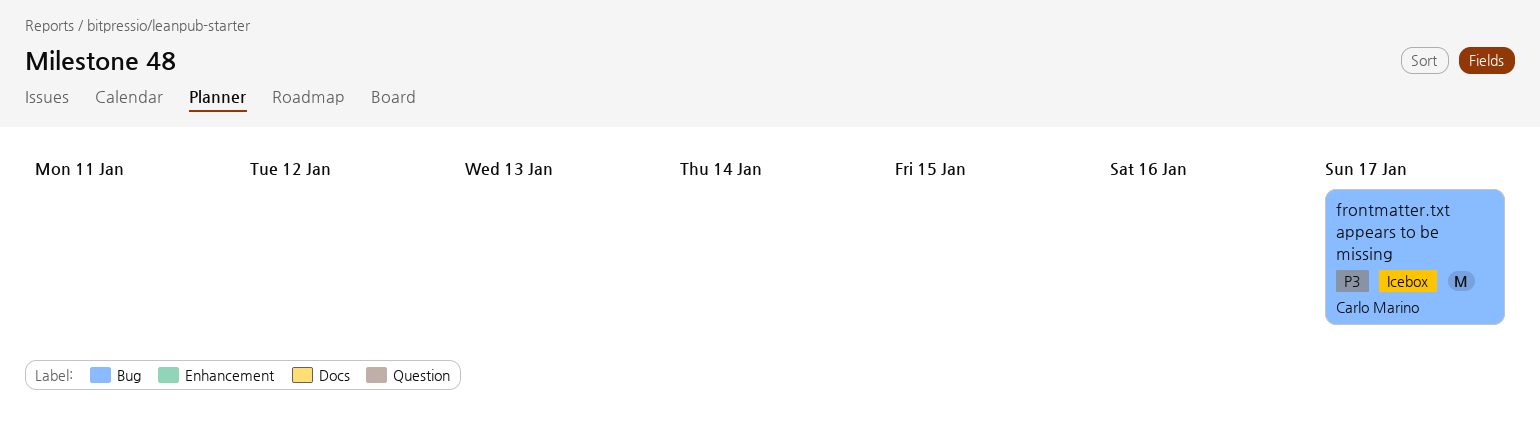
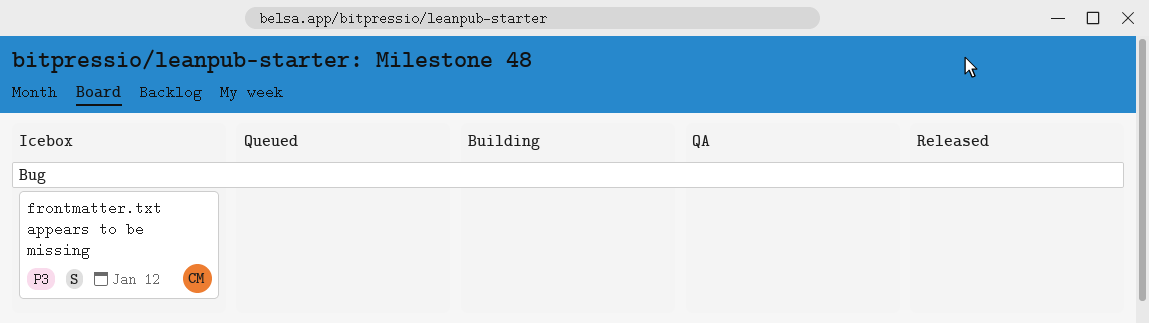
frontmatter.txt appears to be missing, estimate: M -> S
frontmatter.txt appears to be missing, due: Jan 17 -> Jan 12

